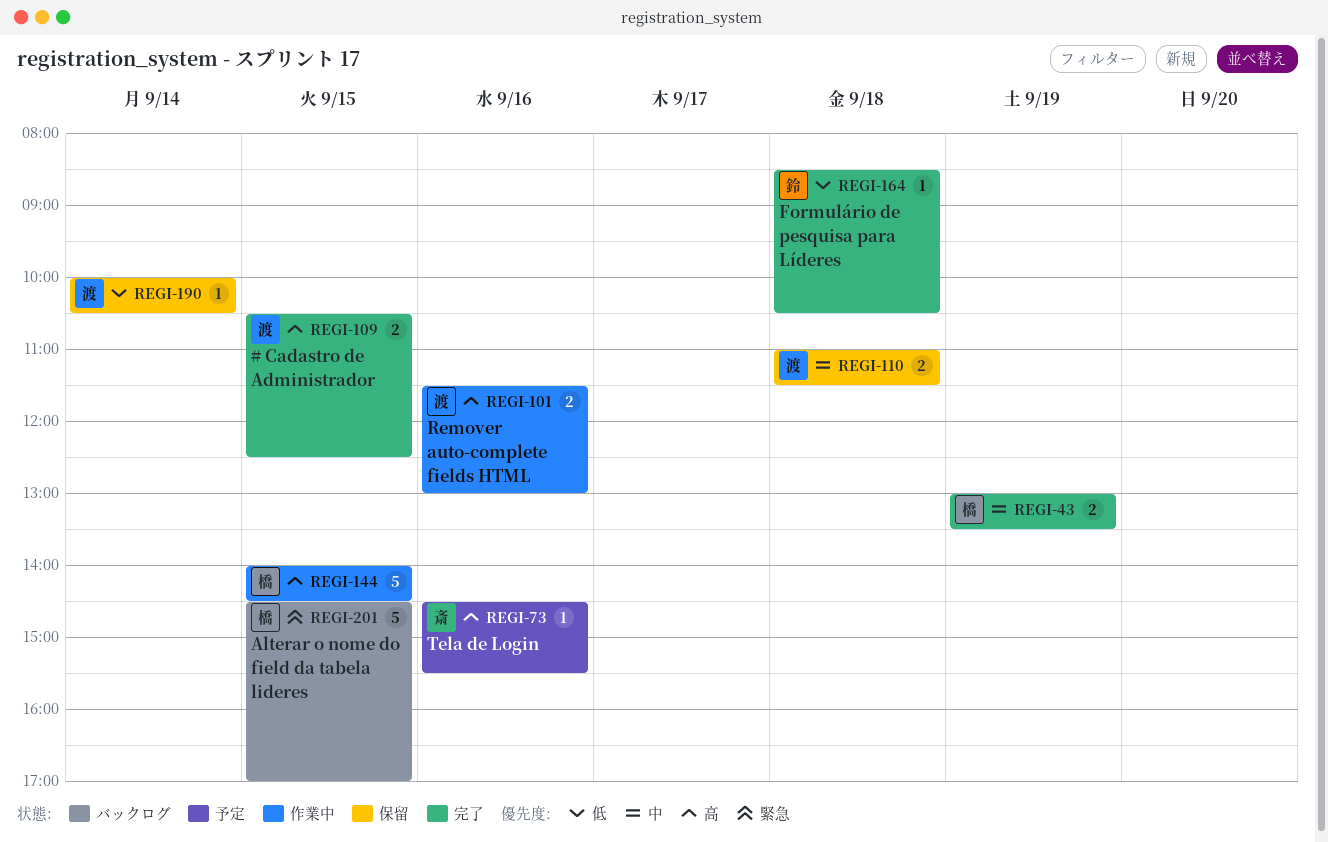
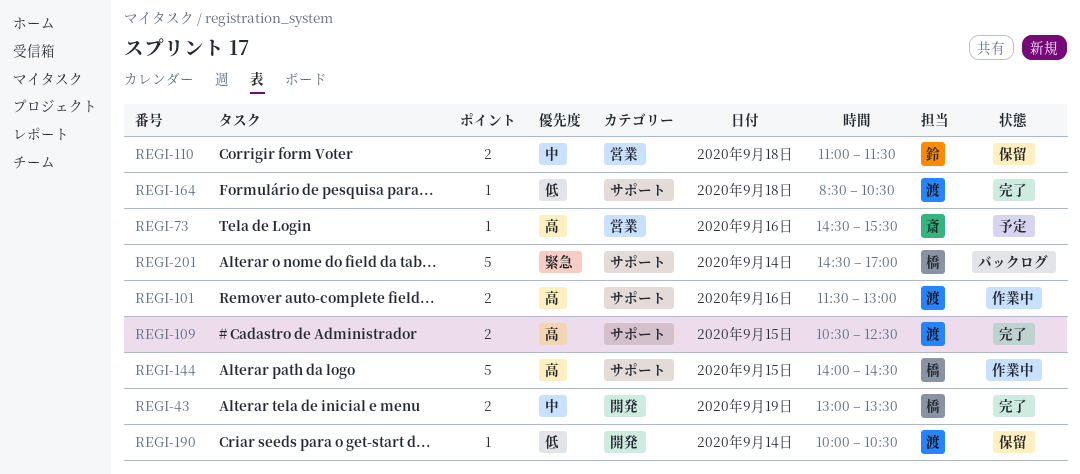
REGI-110, owner: 渡 -> 鈴
REGI-164, owner: 鈴 -> 渡
REGI-201, day: Sep 15 -> Sep 14

